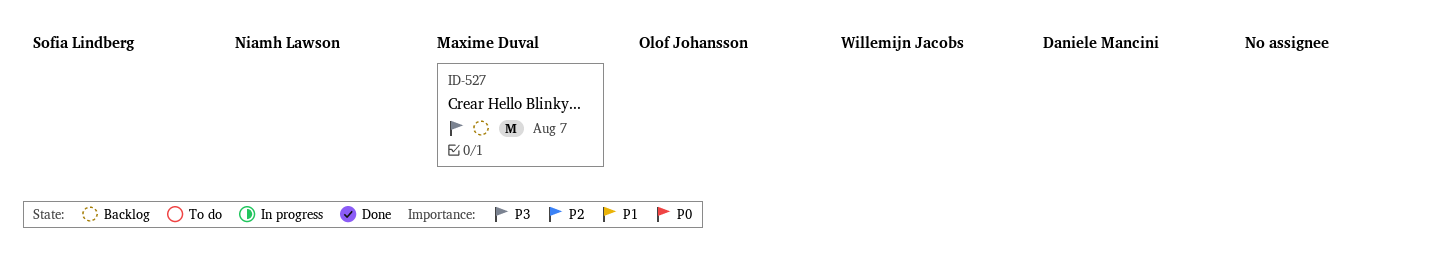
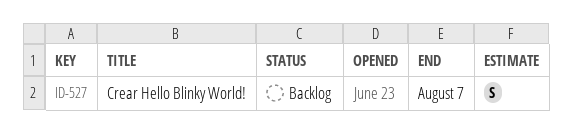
ID-527, estimate: M -> S

